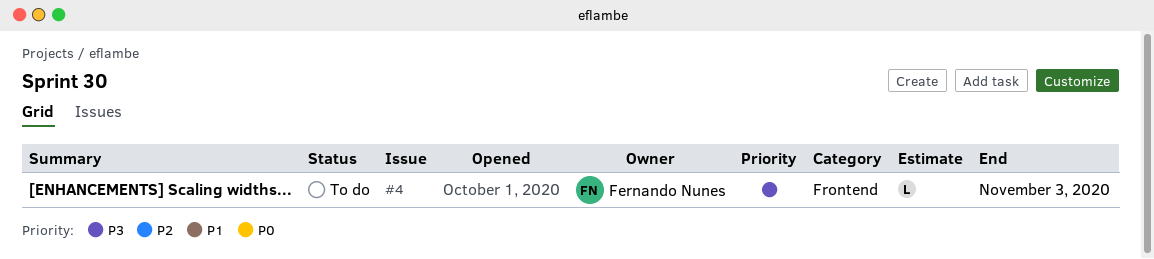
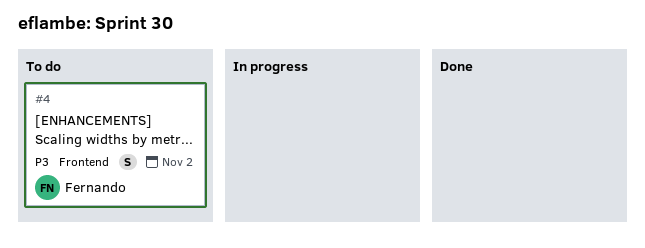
#4, estimate: L -> S
#4, due: Nov 3 -> Nov 2

